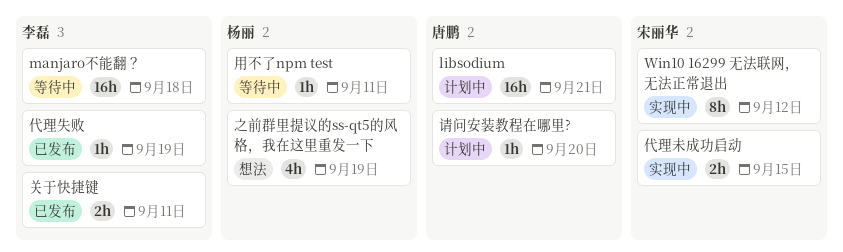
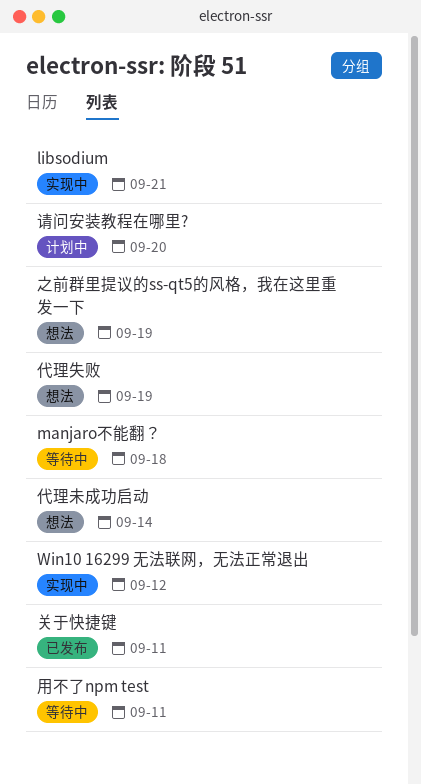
libsodium, status: 计划中 -> 实现中
代理失败, status: 已发布 -> 想法
代理未成功启动, status: 实现中 -> 想法
代理未成功启动, due: Sep 15 -> Sep 14

